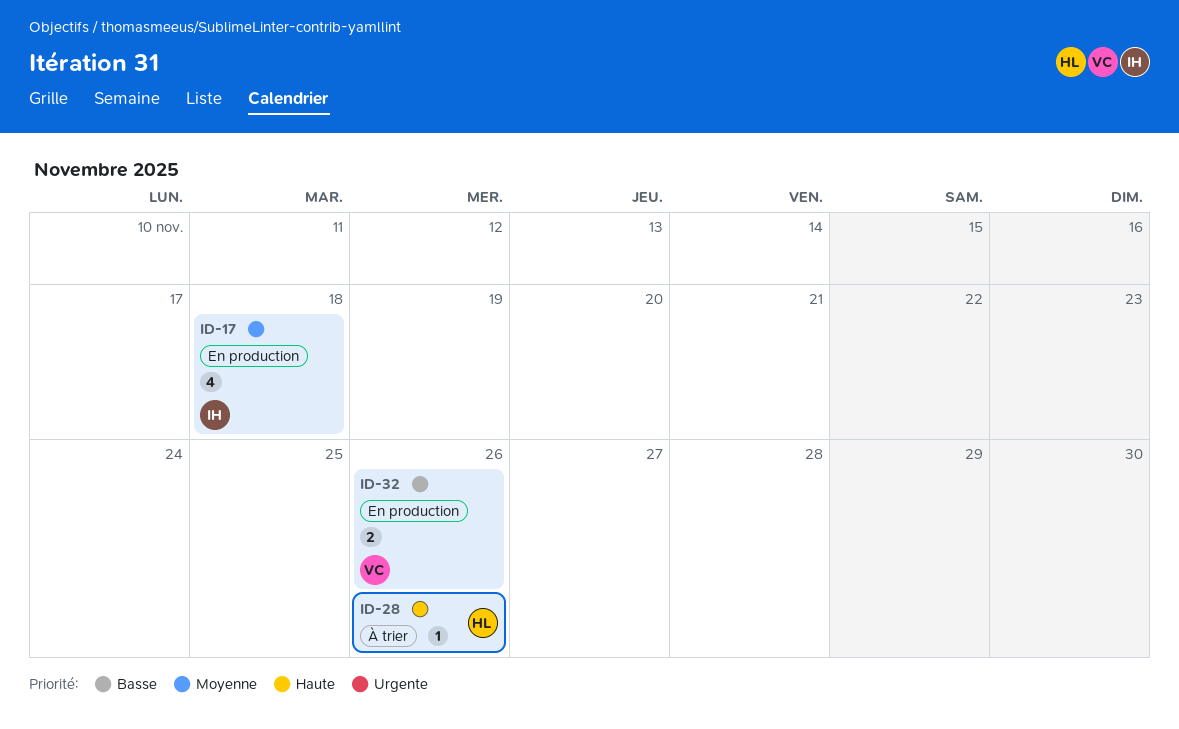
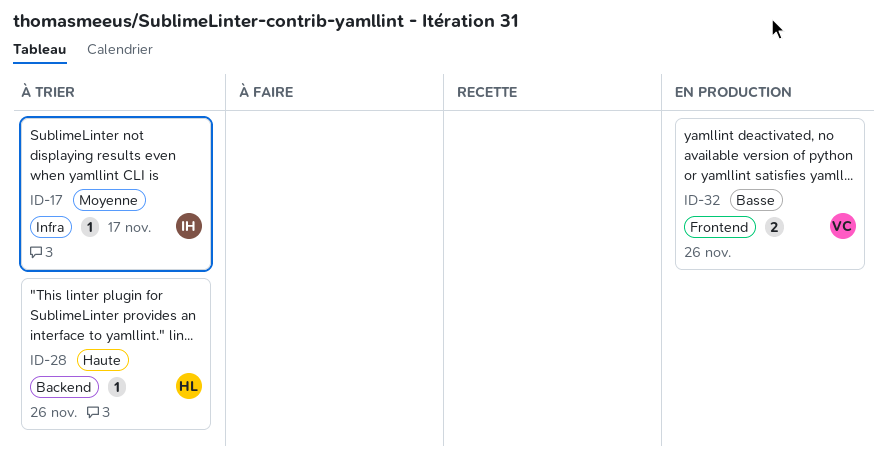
ID-17, status: En production -> À trier
ID-17, estimate: 4 -> 1
ID-17, due: Nov 18 -> Nov 17

